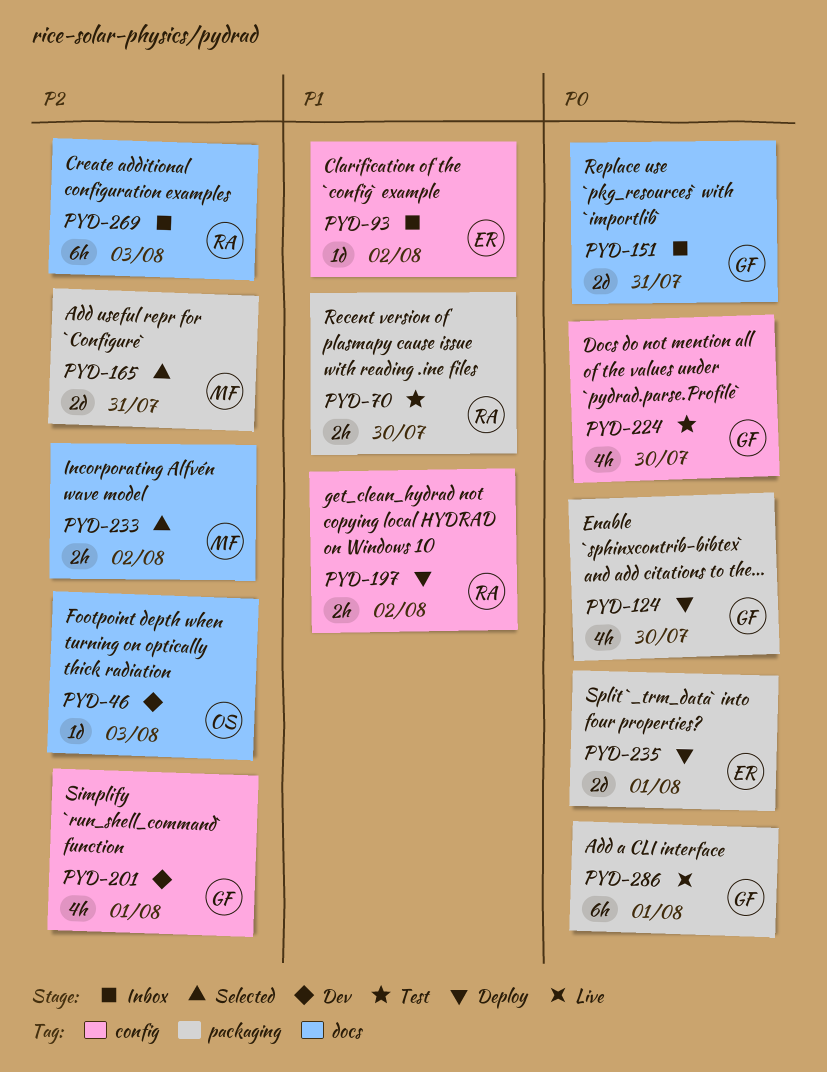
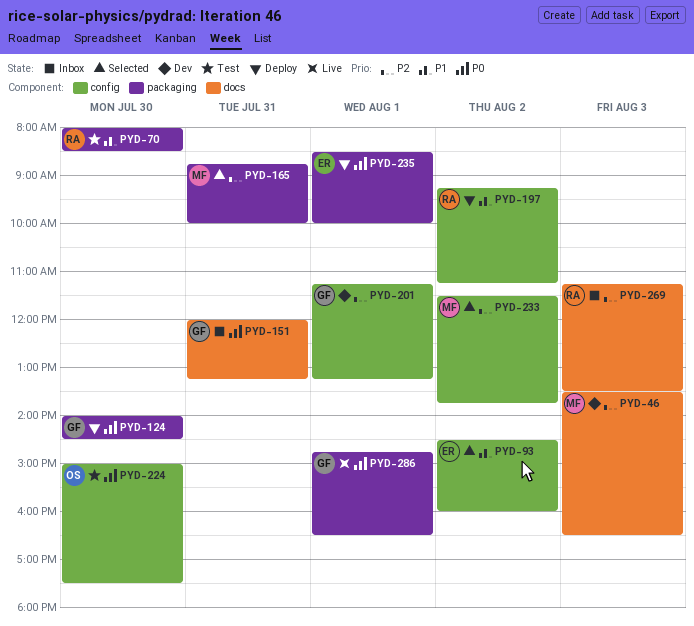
PYD-46, owner: OS -> MF
PYD-93, status: Inbox -> Selected
PYD-224, owner: GF -> OS
PYD-233, label: docs -> config

